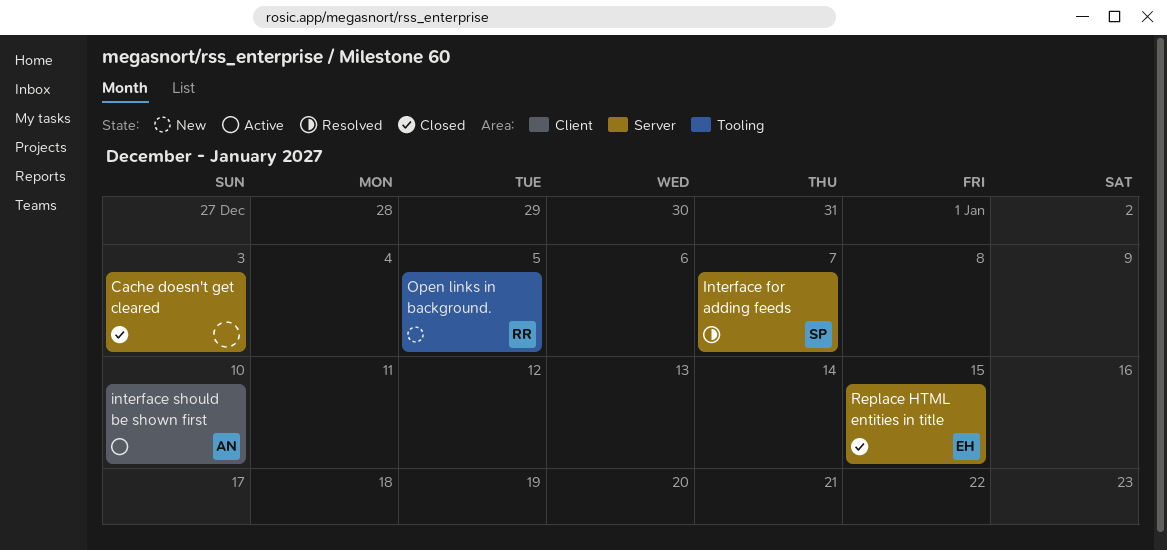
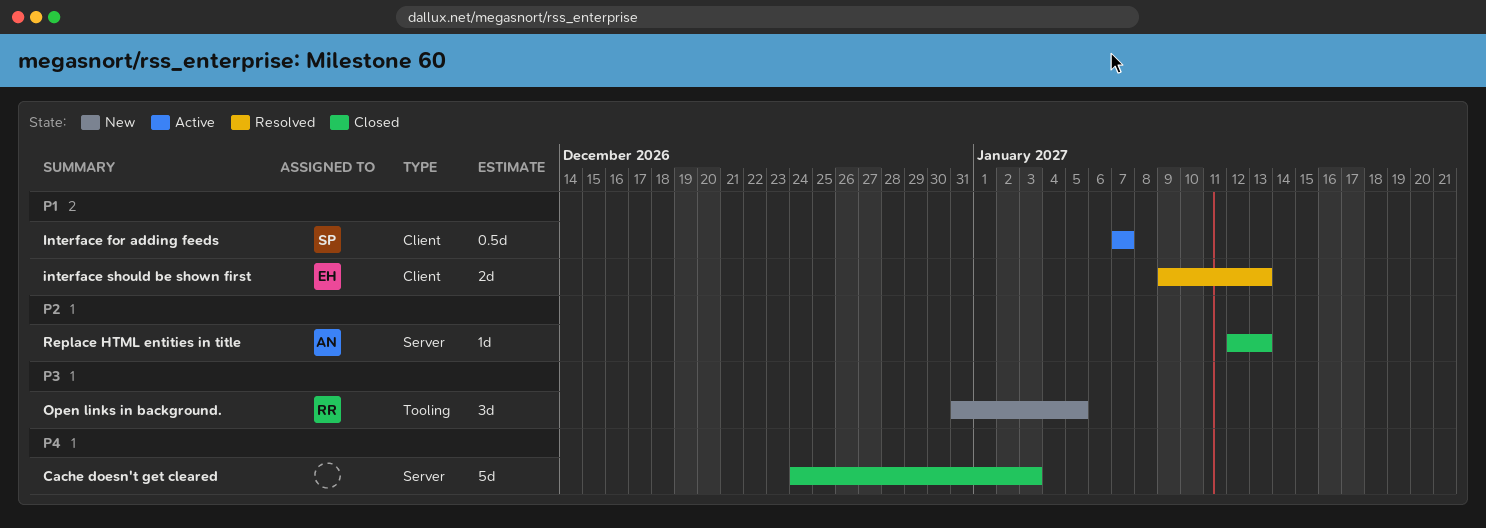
Interface for adding feeds, status: Resolved -> Active
Interface for adding feeds, label: Server -> Client
interface should be shown first, status: Active -> Resolved
interface should be shown first, owner: AN -> EH
interface should be shown first, due: Jan 10 -> Jan 13
Replace HTML entities in title, owner: EH -> AN
Replace HTML entities in title, due: Jan 15 -> Jan 13

